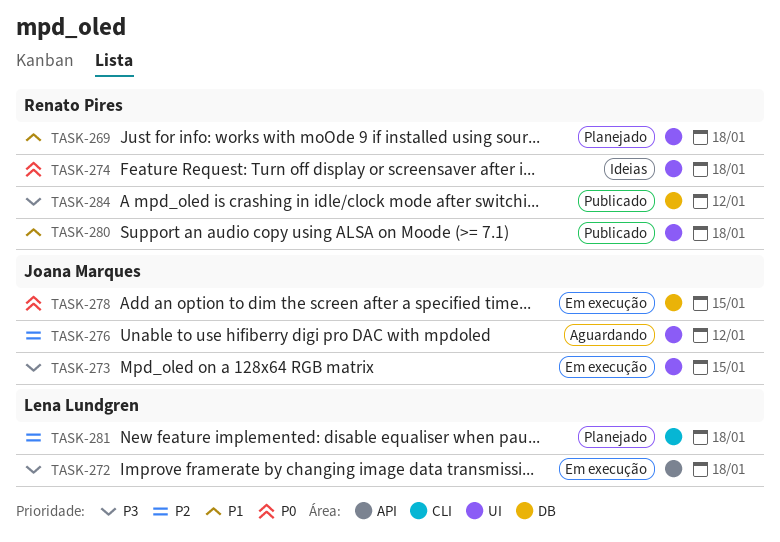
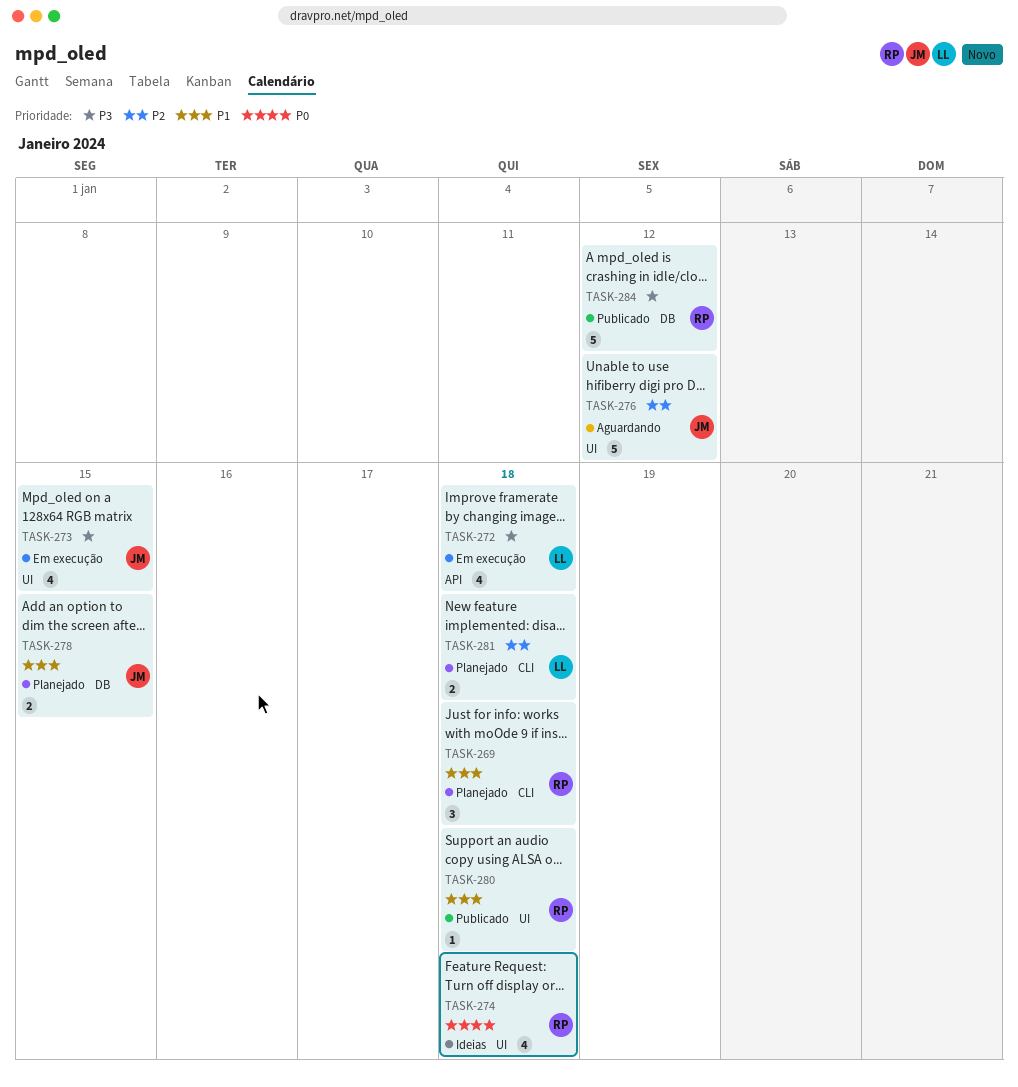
TASK-269, label: UI -> CLI
TASK-278, status: Em execução -> Planejado
TASK-278, priority: P0 -> P1

